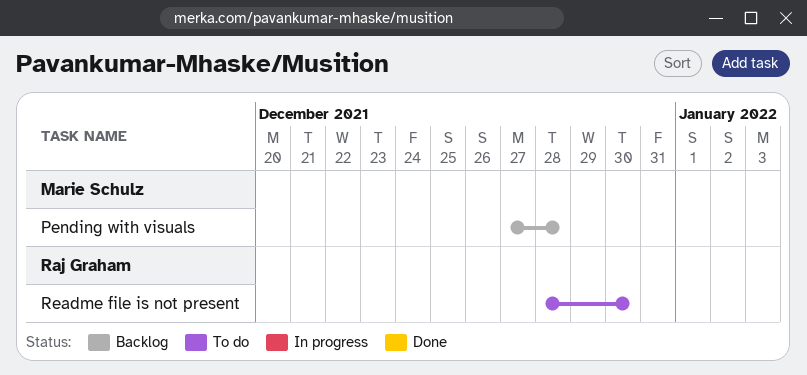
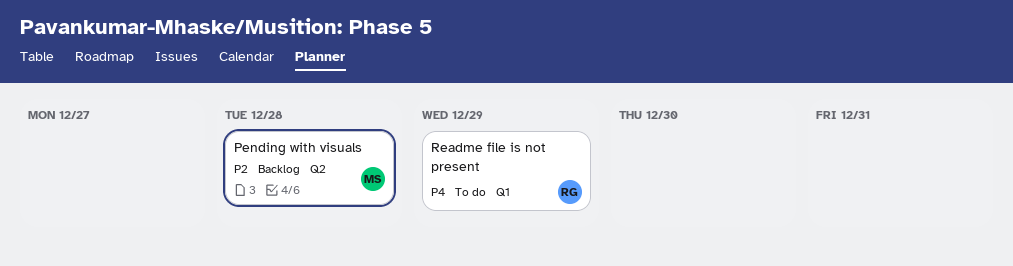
Readme file is not present, due: Dec 30 -> Dec 29

